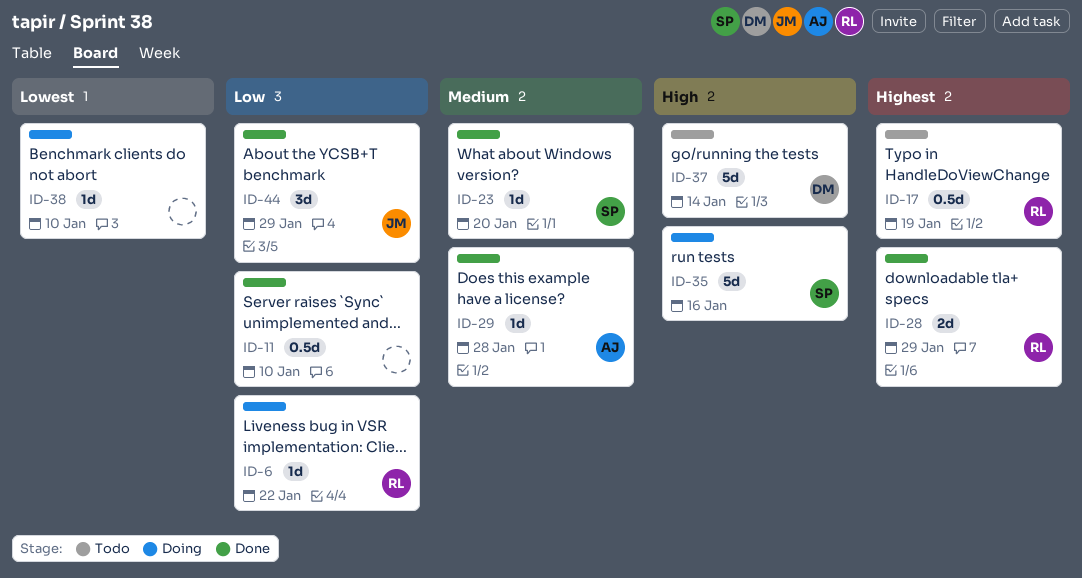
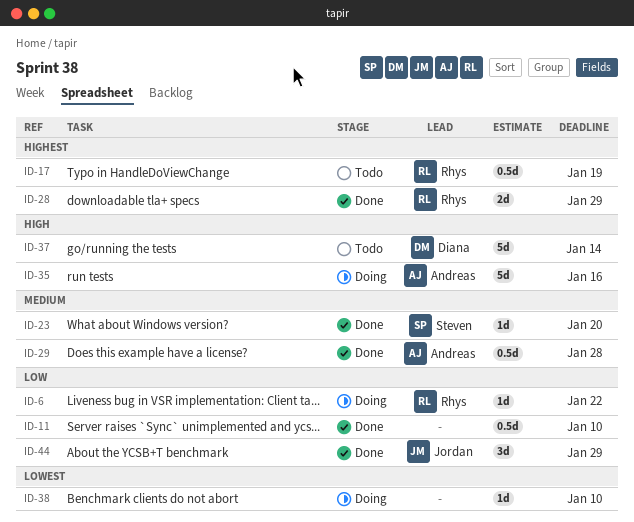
ID-29, estimate: 1d -> 0.5d
ID-35, owner: Steven -> Andreas

